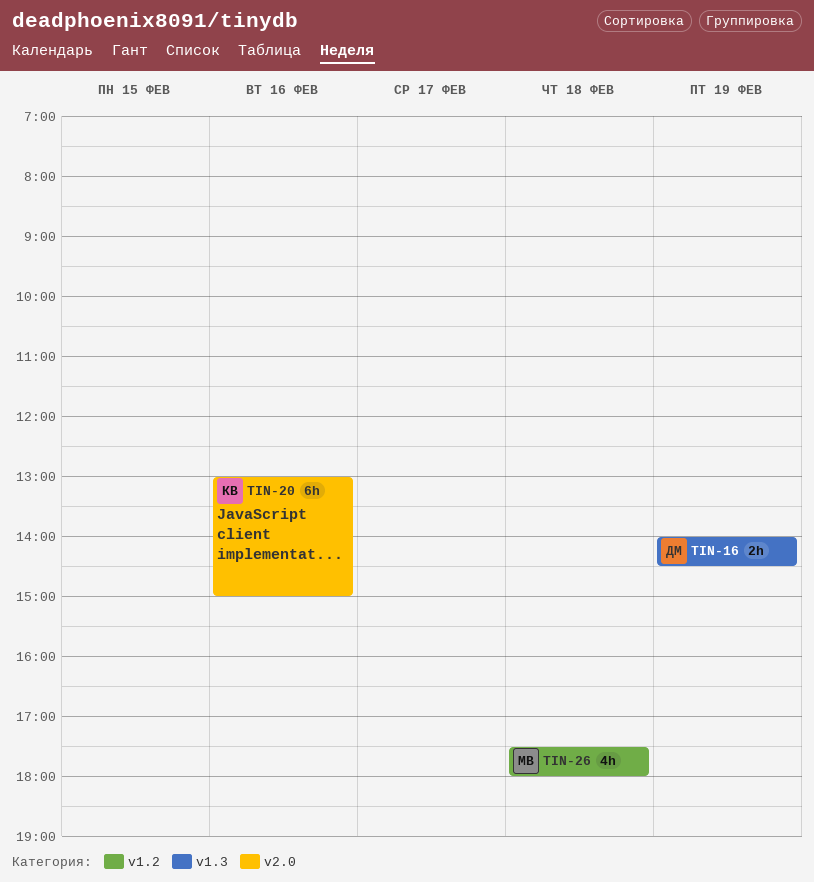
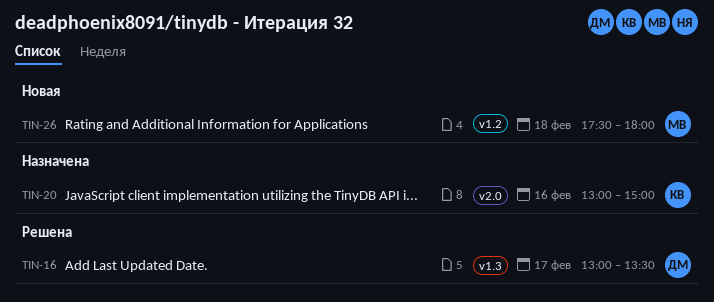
TIN-16, day: Feb 19 -> Feb 17
TIN-16, begins: 14:00 -> 13:00
TIN-16, ends: 14:30 -> 13:30

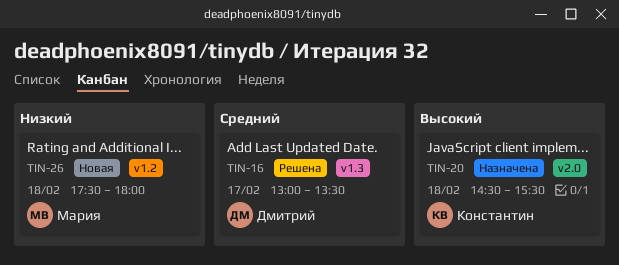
TIN-20, day: Feb 16 -> Feb 18
TIN-20, begins: 13:00 -> 14:30
TIN-20, ends: 15:00 -> 15:30

